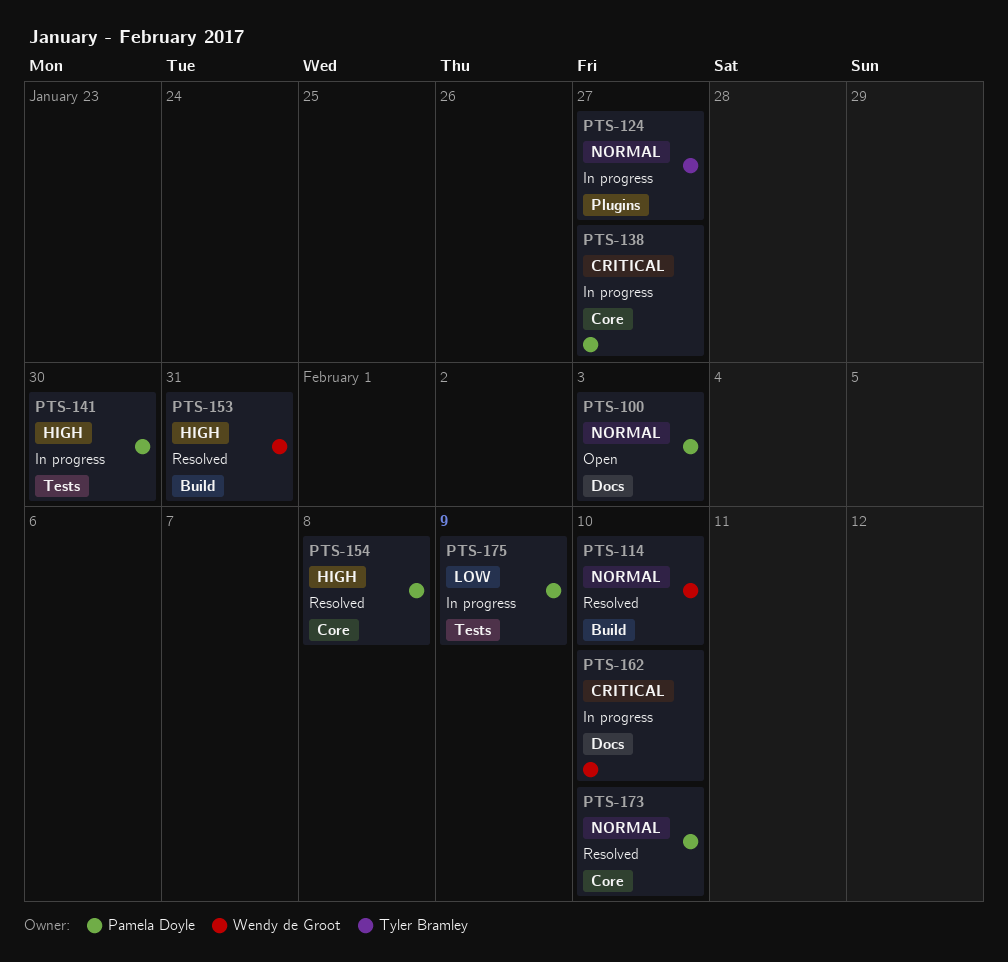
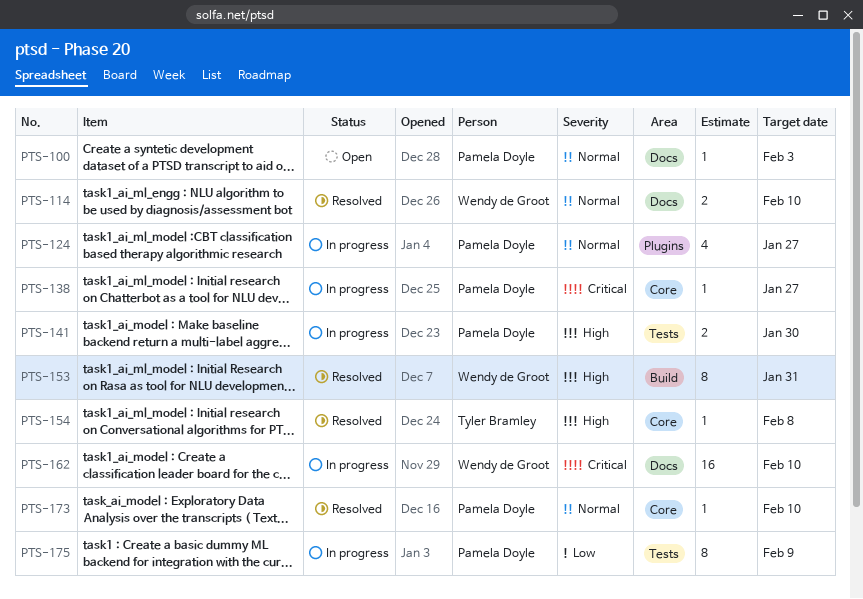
PTS-114, label: Build -> Docs
PTS-124, owner: Tyler Bramley -> Pamela Doyle
PTS-154, owner: Pamela Doyle -> Tyler Bramley

